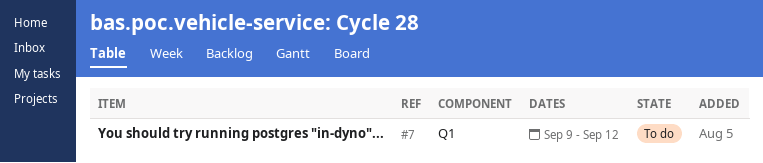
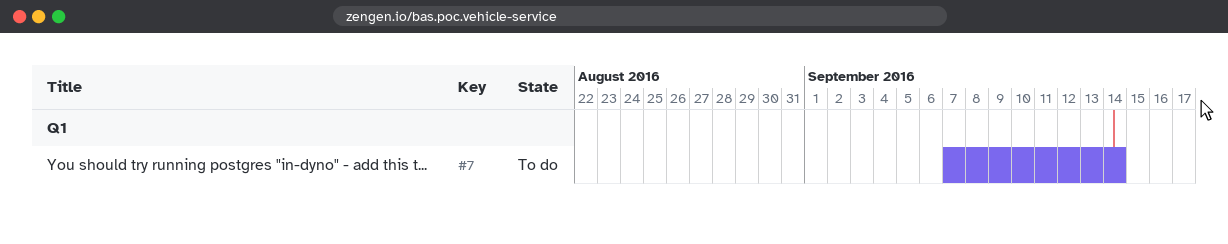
#7, start: Sep 9 -> Sep 7
#7, due: Sep 12 -> Sep 14

